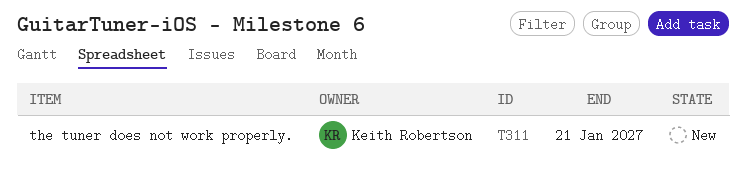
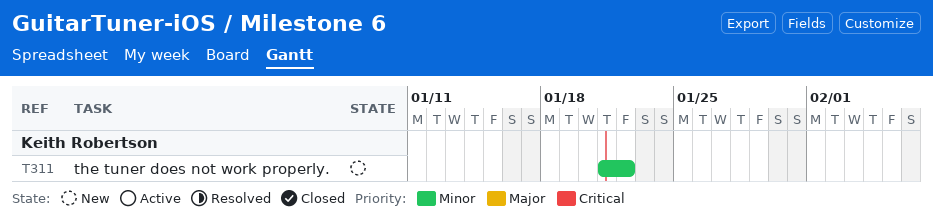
T311, due: Jan 21 -> Jan 22

